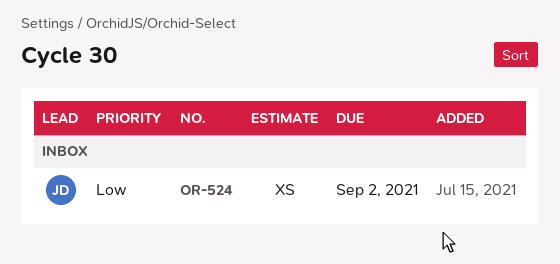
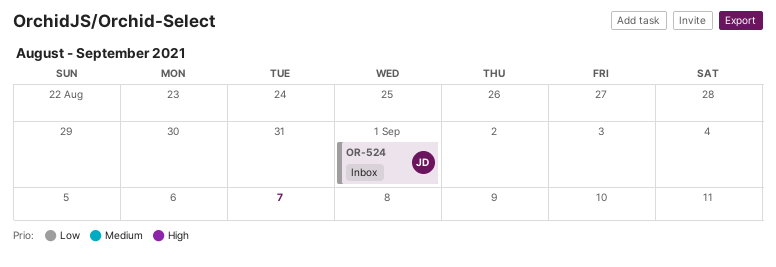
OR-524, due: Sep 2 -> Sep 1

